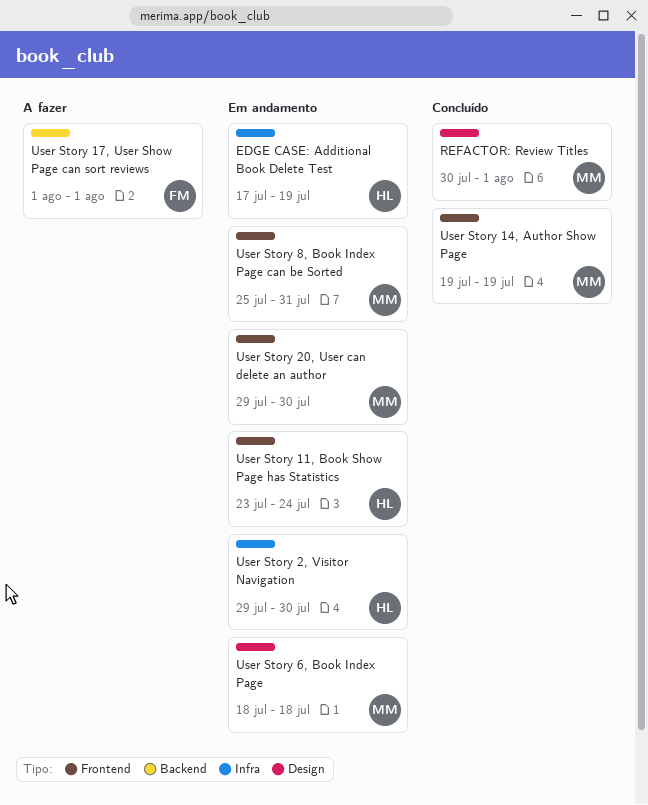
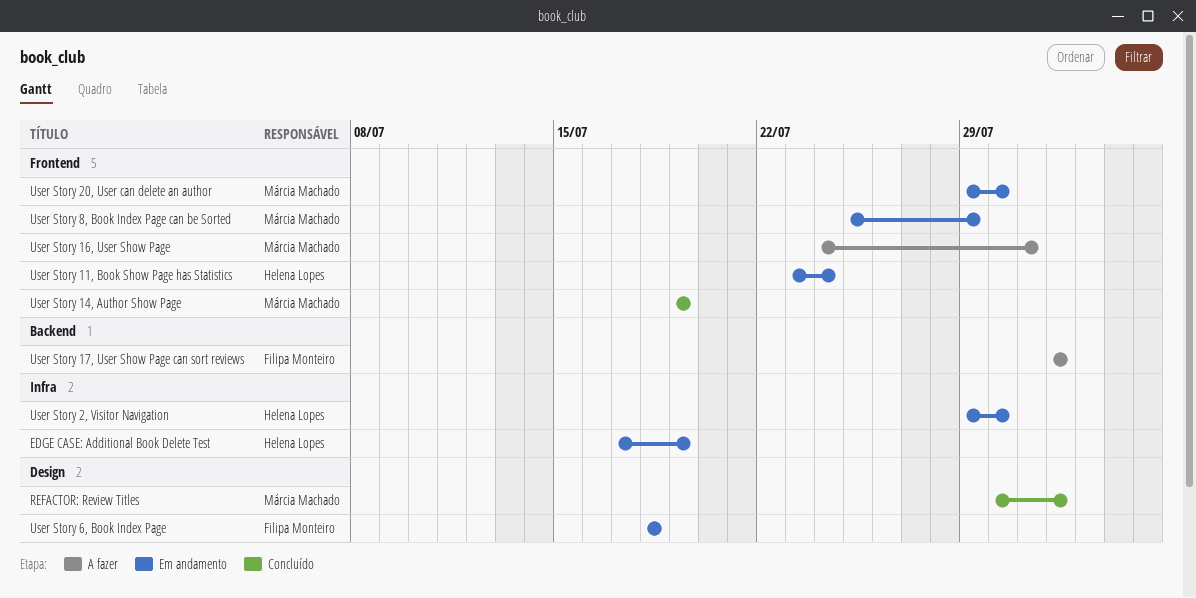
User Story 16, User Show Page: none -> present
User Story 6, Book Index Page, owner: Márcia Machado -> Filipa Monteiro
User Story 8, Book Index Page can be Sorted, due: Jul 31 -> Jul 29

